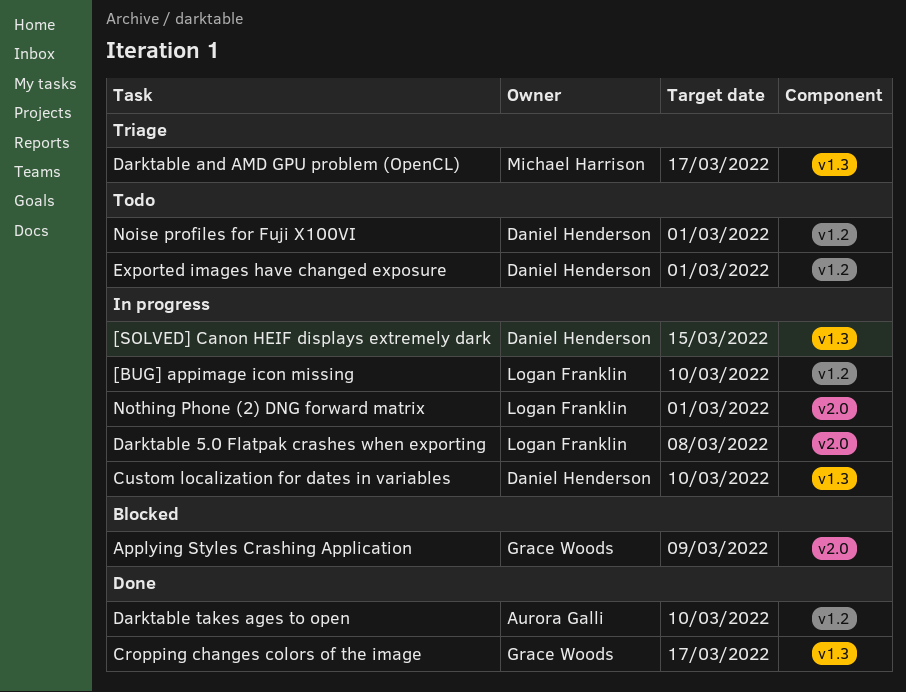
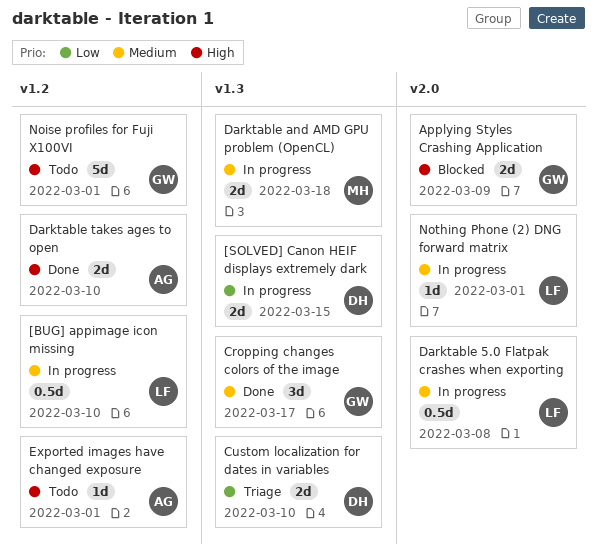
Custom localization for dates in variables, status: In progress -> Triage
Darktable and AMD GPU problem (OpenCL), status: Triage -> In progress
Darktable and AMD GPU problem (OpenCL), due: Mar 17 -> Mar 18
Exported images have changed exposure, owner: Daniel Henderson -> Aurora Galli
Noise profiles for Fuji X100VI, owner: Daniel Henderson -> Grace Woods

